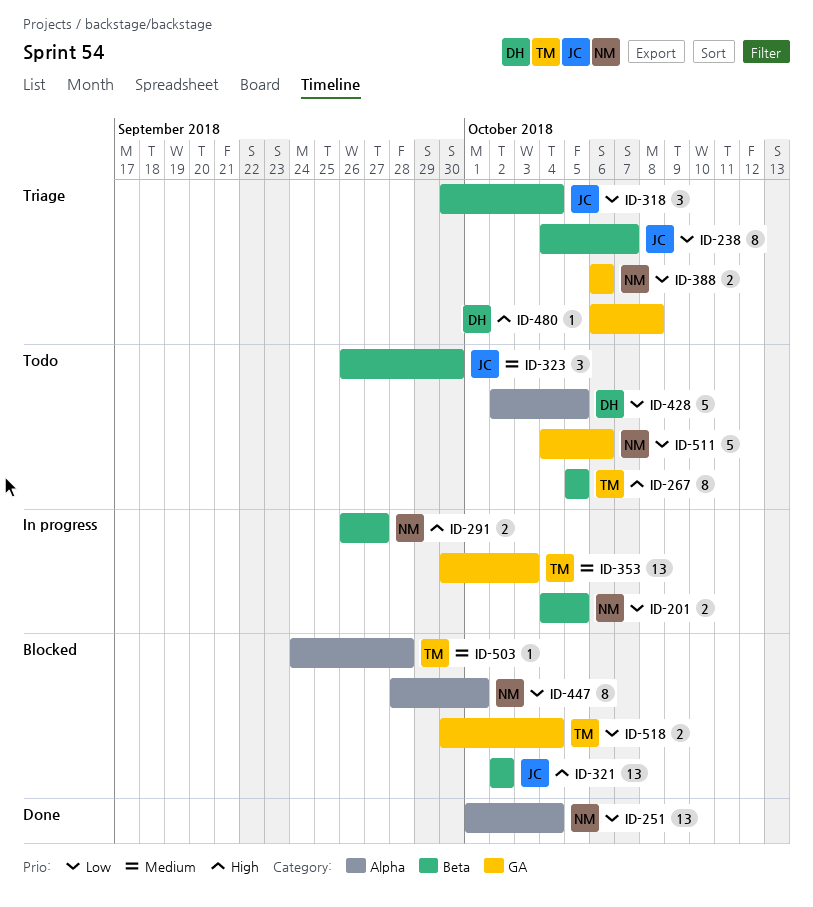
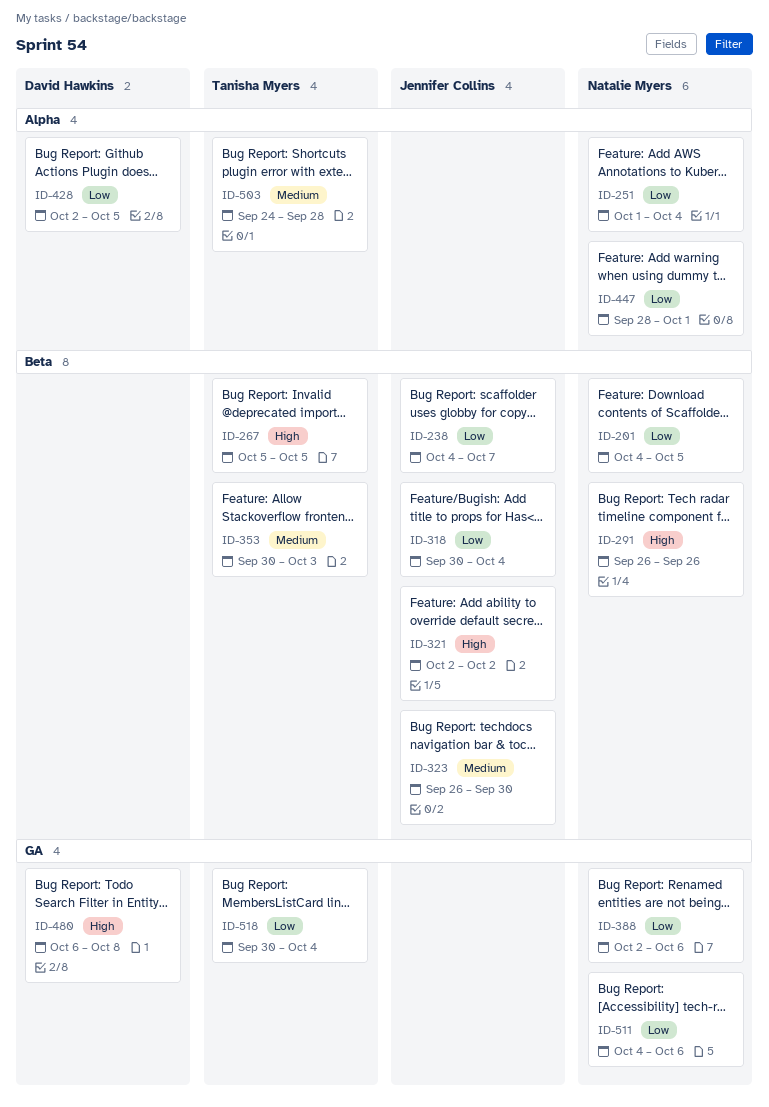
ID-291, due: Sep 27 -> Sep 26
ID-353, label: GA -> Beta
ID-388, start: Oct 6 -> Oct 2

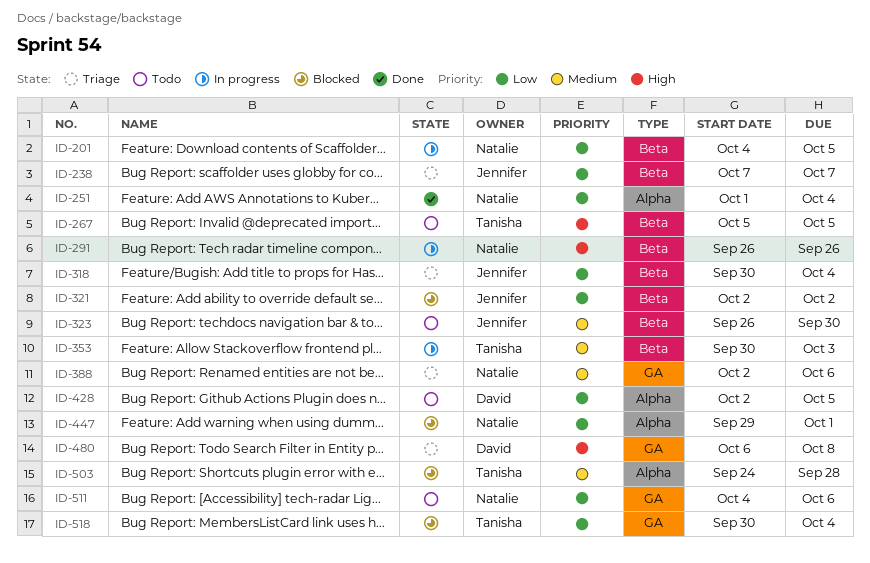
ID-238, start: Oct 4 -> Oct 7
ID-321, priority: High -> Low
ID-388, priority: Low -> Medium
ID-447, start: Sep 28 -> Sep 29

